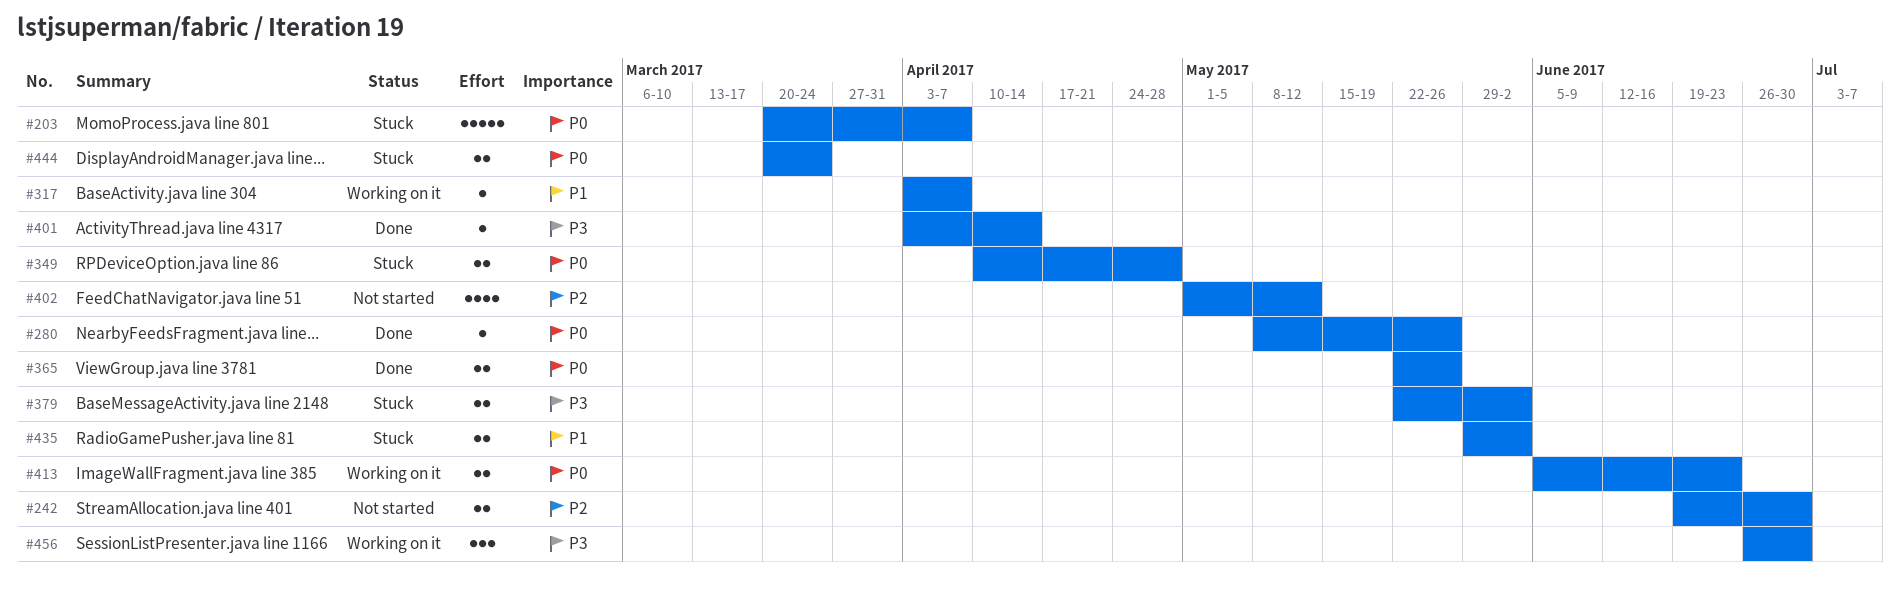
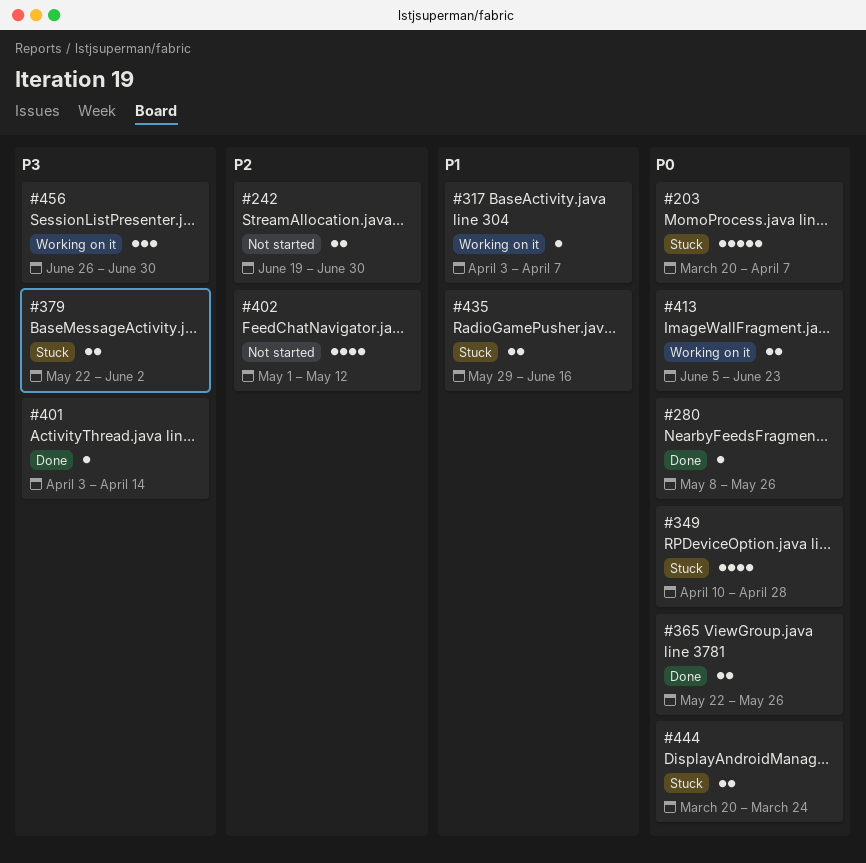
#349, estimate: 2 -> 4
#435, due: Jun 2 -> Jun 16

